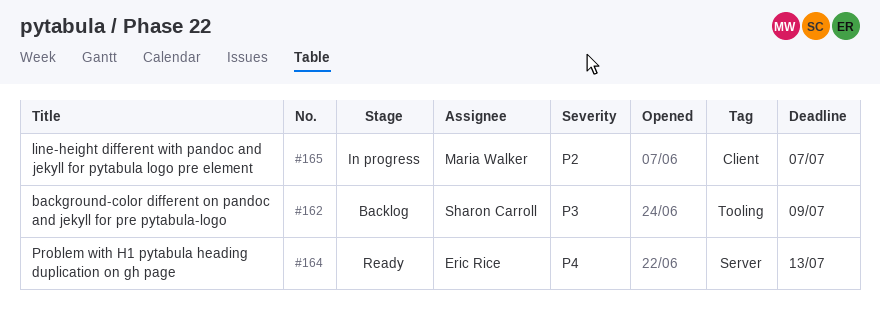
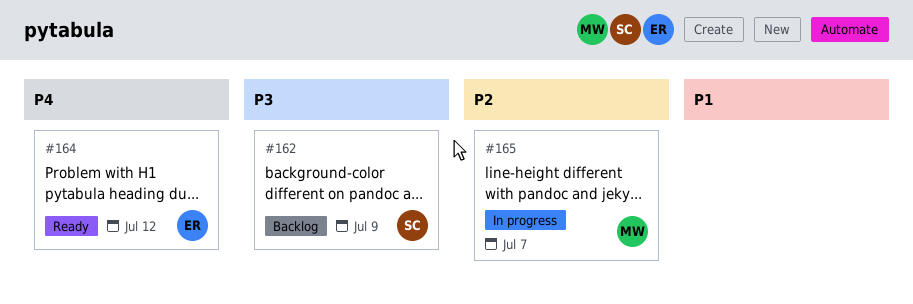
#164, due: Jul 13 -> Jul 12

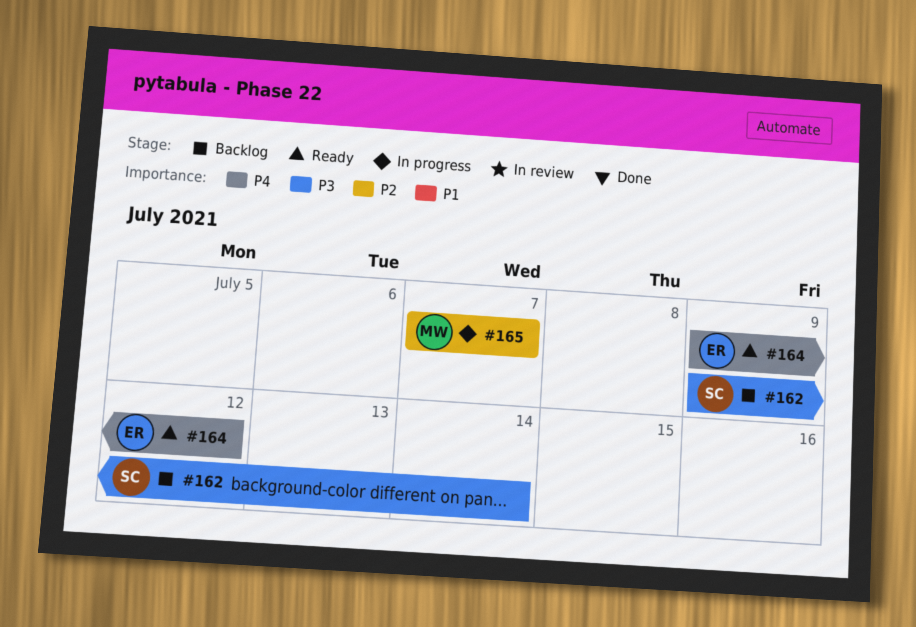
#162, due: Jul 9 -> Jul 14

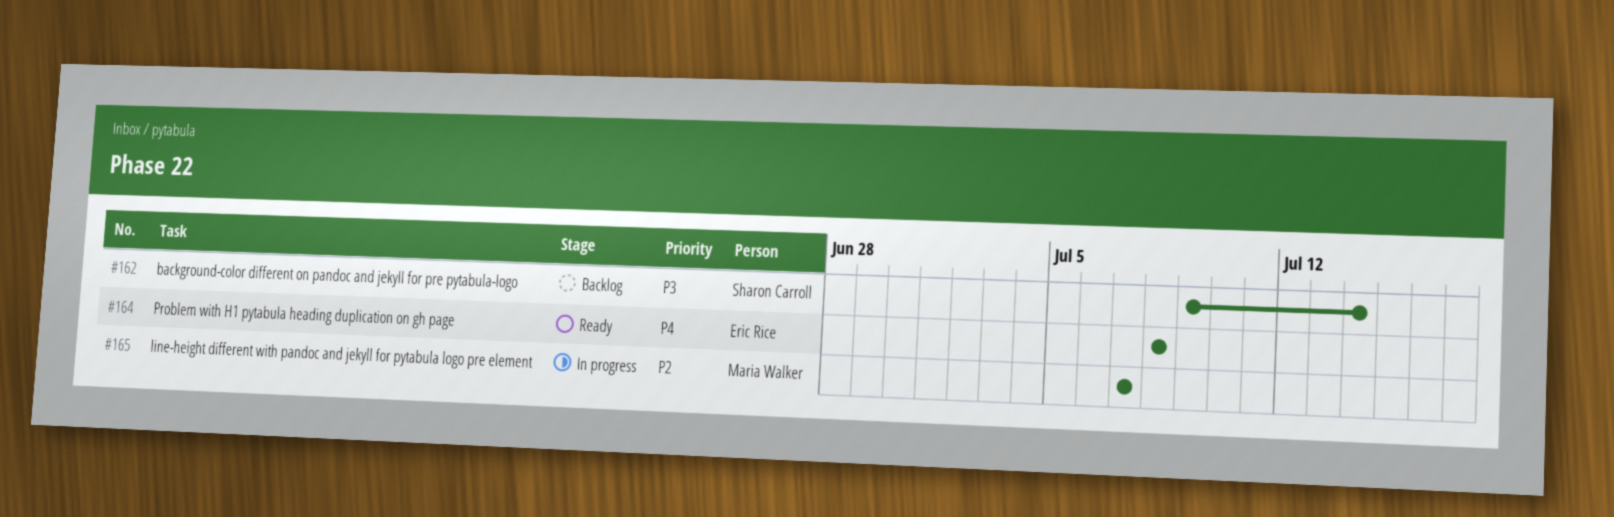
#164, start: Jul 9 -> Jul 8
#164, due: Jul 12 -> Jul 8

